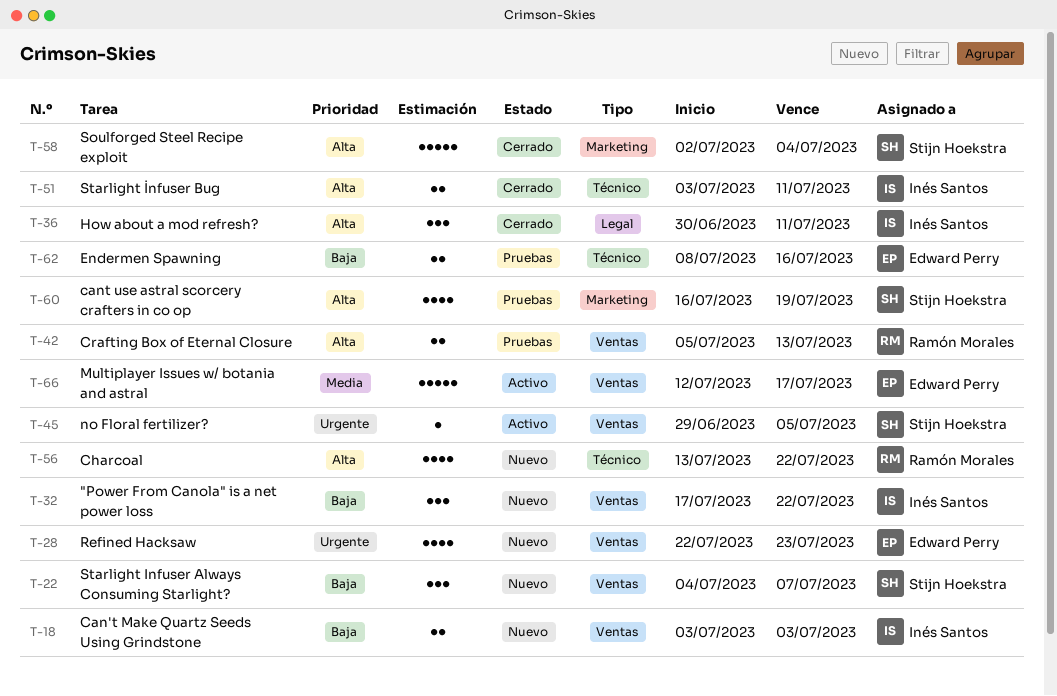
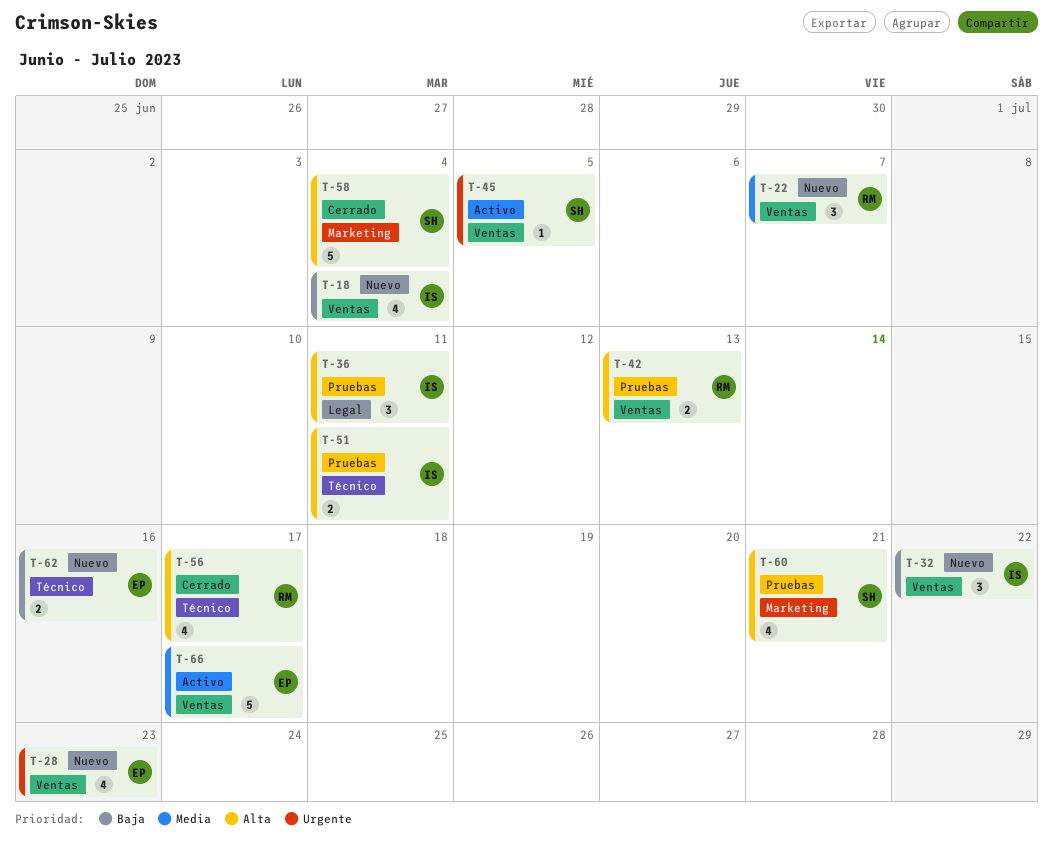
T-18, estimate: 2 -> 4
T-18, due: Jul 3 -> Jul 4
T-22, owner: Stijn Hoekstra -> Ramón Morales
T-22, priority: Baja -> Media
T-36, status: Cerrado -> Pruebas
T-51, status: Cerrado -> Pruebas
T-56, status: Nuevo -> Cerrado
T-56, due: Jul 22 -> Jul 17
T-60, due: Jul 19 -> Jul 21
T-62, status: Pruebas -> Nuevo

